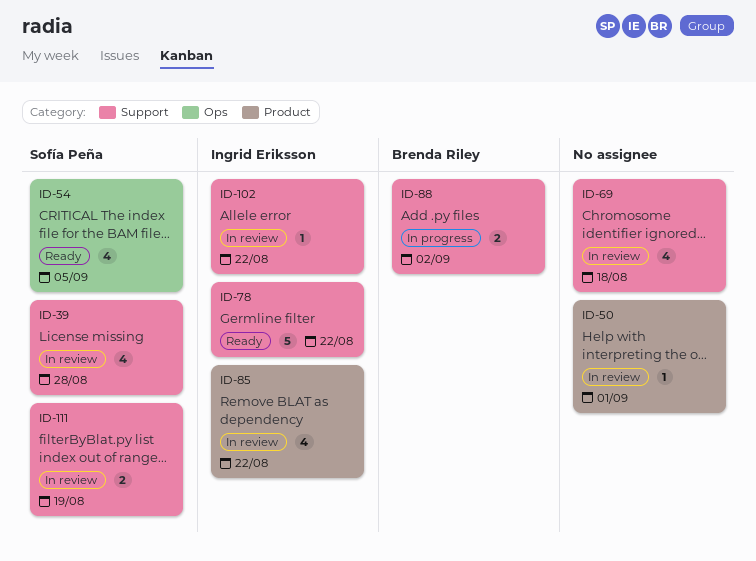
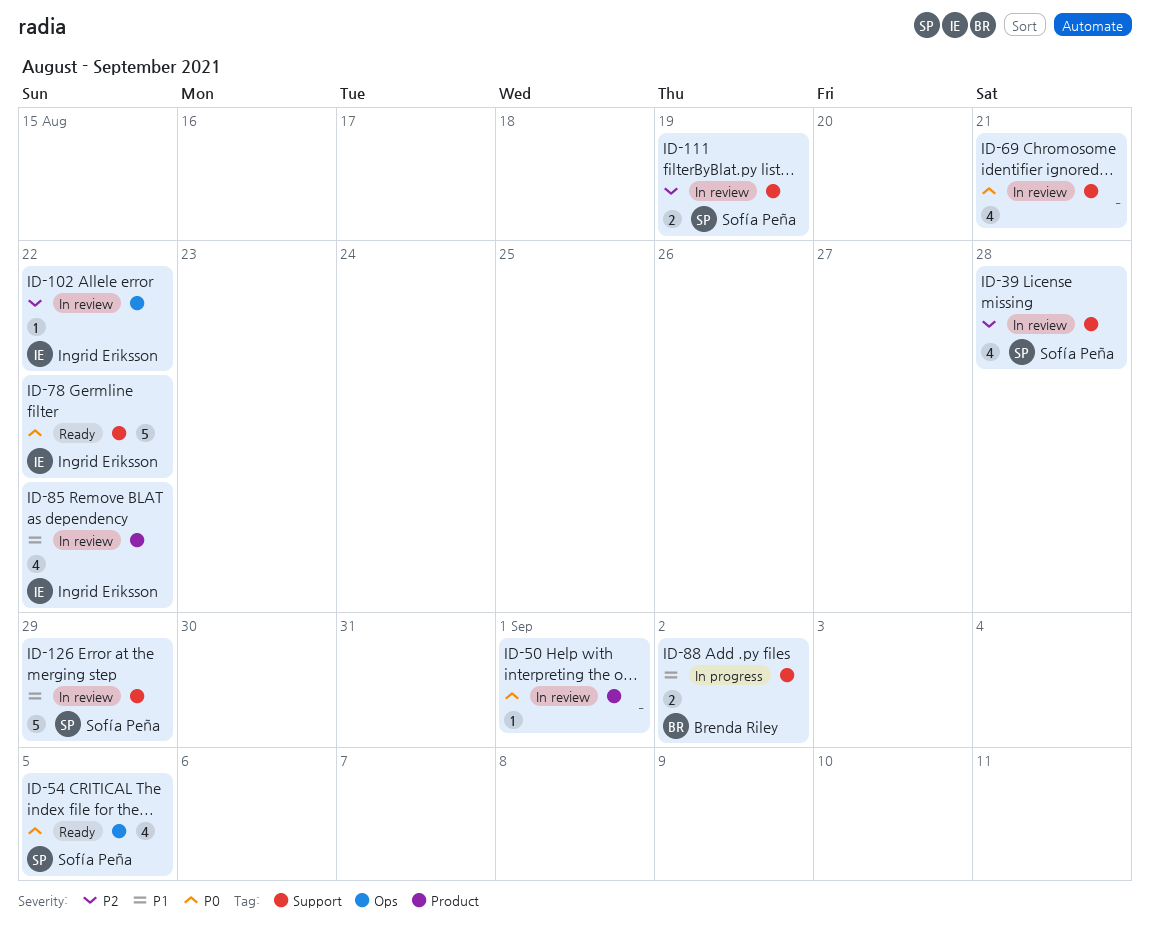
ID-69, due: Aug 18 -> Aug 21
ID-102, label: Support -> Ops
ID-126: none -> present

